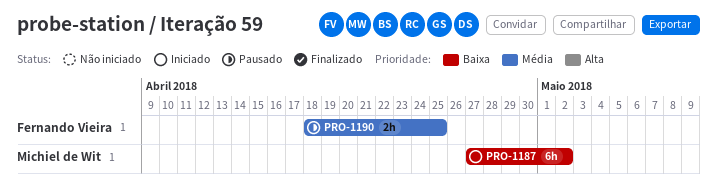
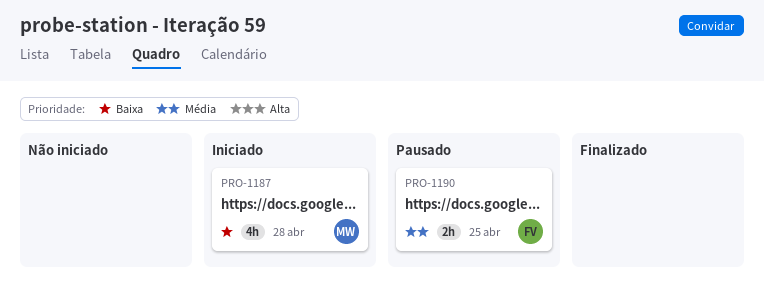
PRO-1187, estimate: 6h -> 4h
PRO-1187, due: May 2 -> Apr 28

